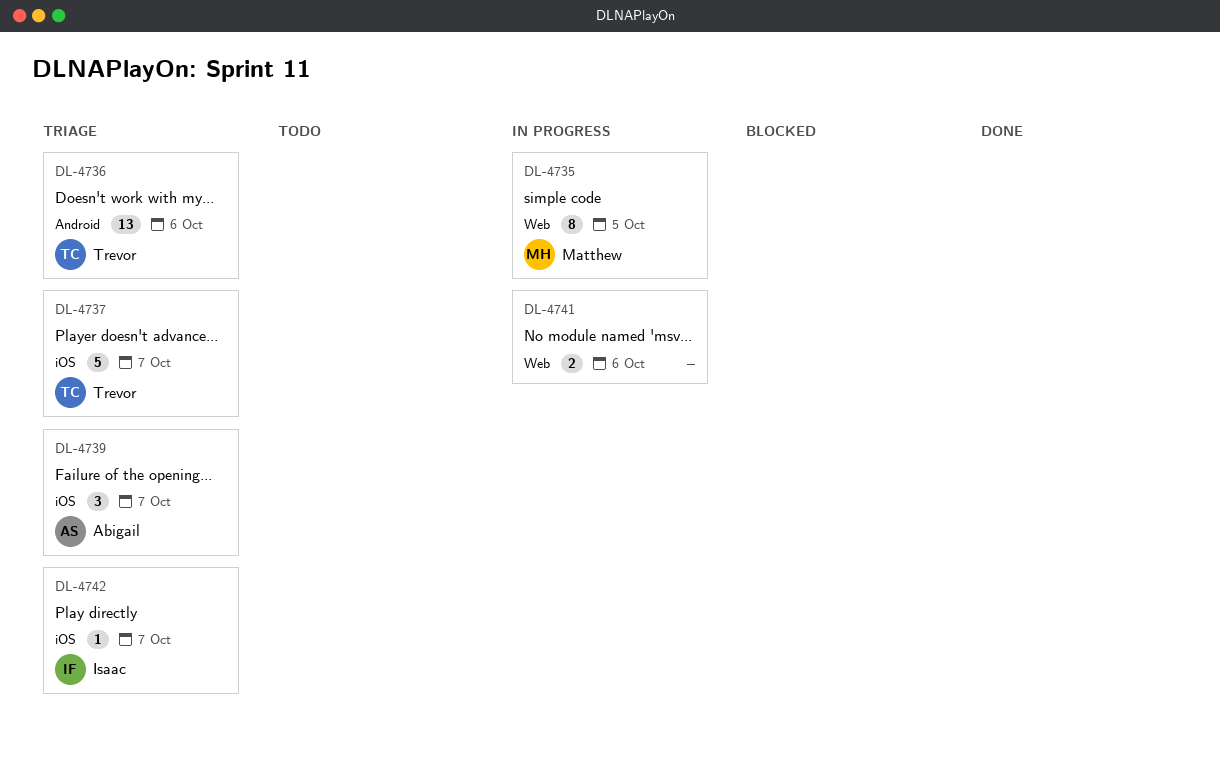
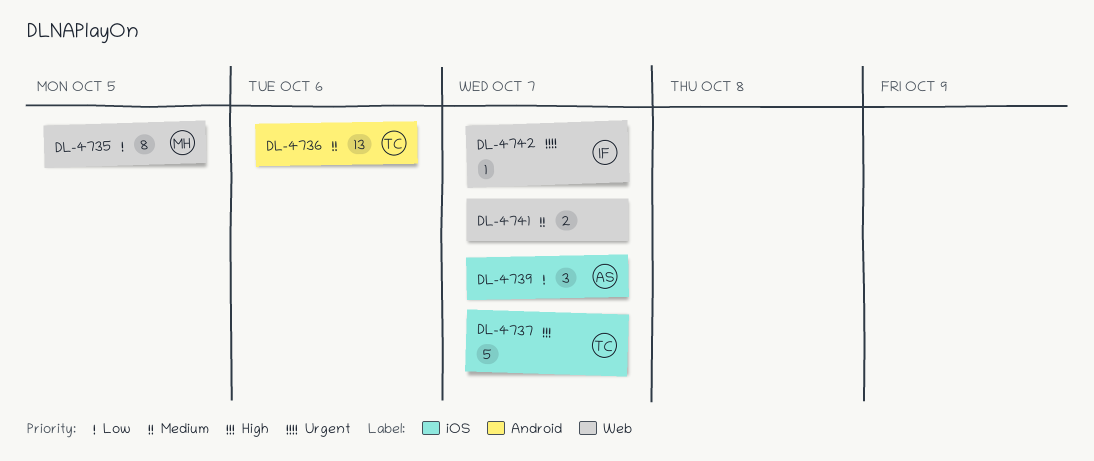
DL-4741, due: Oct 6 -> Oct 7
DL-4742, label: iOS -> Web

